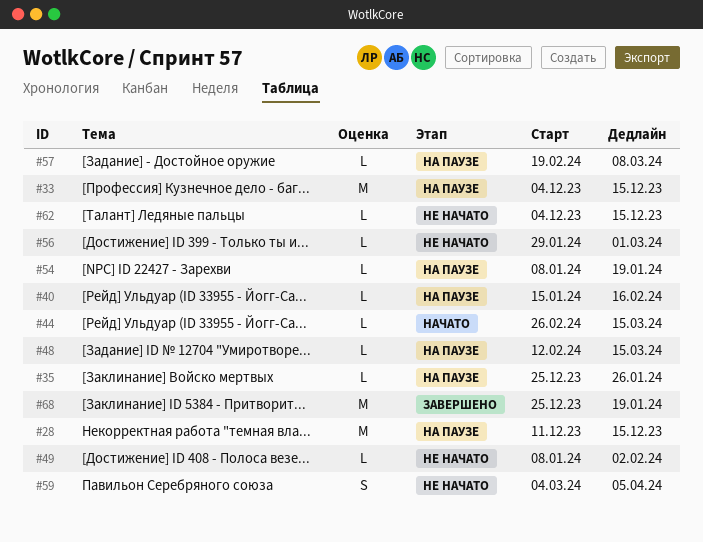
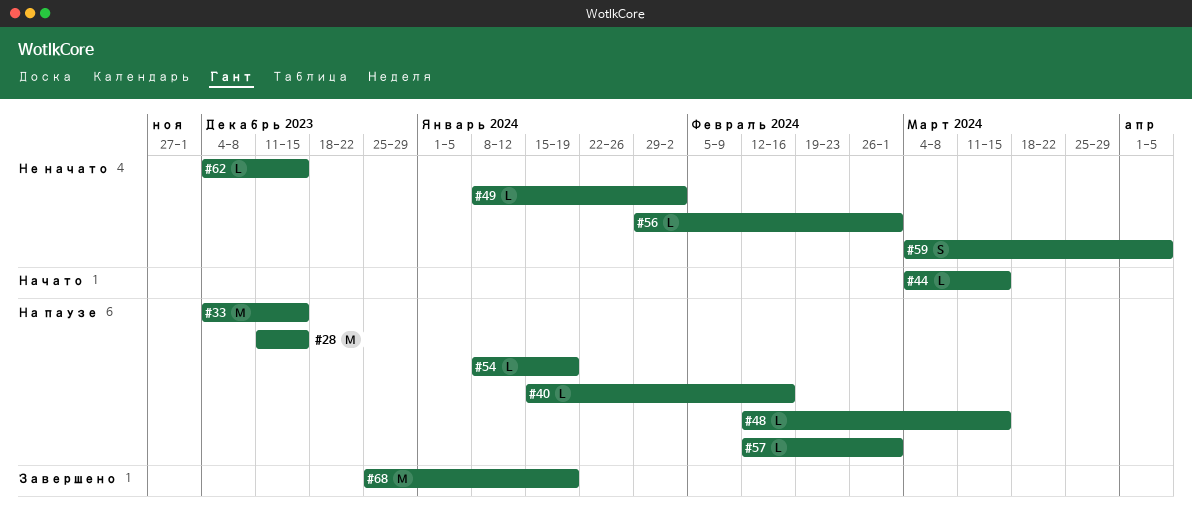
#35: present -> none
#44, start: Feb 26 -> Mar 4
#57, start: Feb 19 -> Feb 12
#57, due: Mar 8 -> Mar 1

